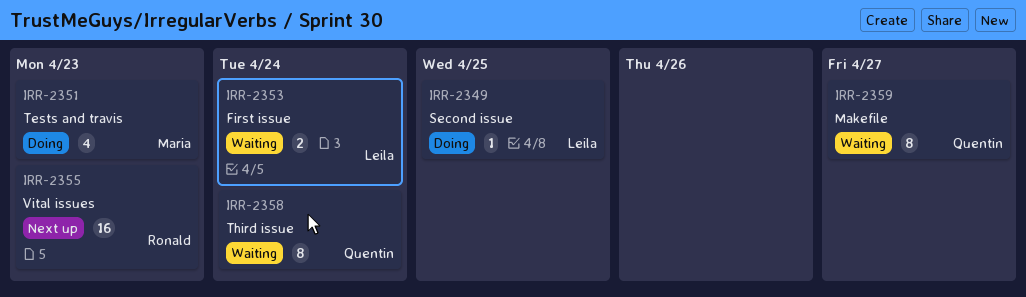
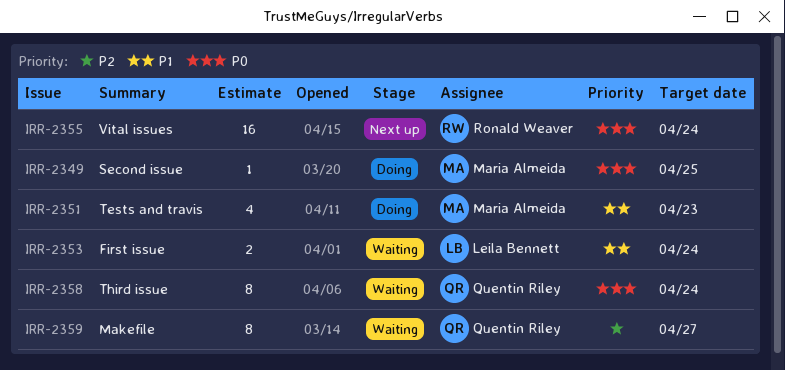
IRR-2349, owner: Leila Bennett -> Maria Almeida
IRR-2355, due: Apr 23 -> Apr 24

